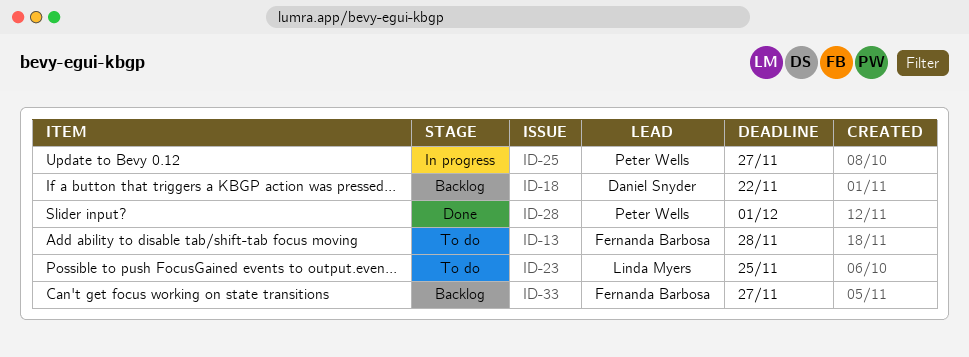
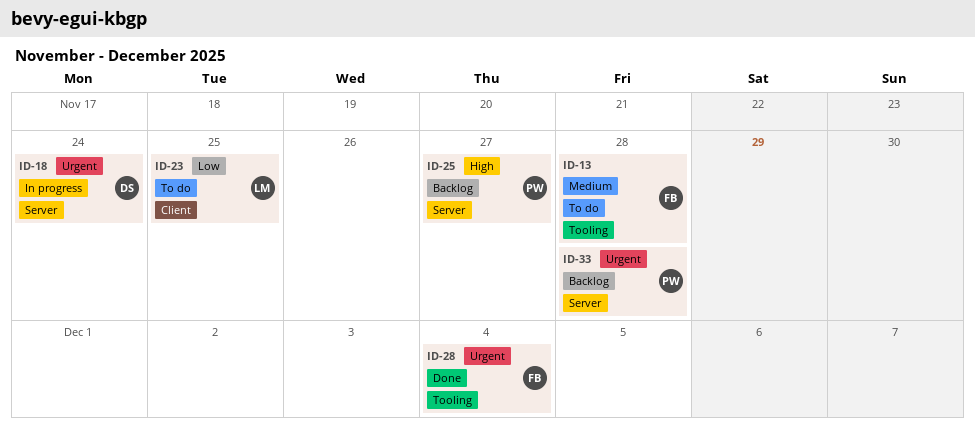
ID-18, status: Backlog -> In progress
ID-18, due: Nov 22 -> Nov 24
ID-25, status: In progress -> Backlog
ID-28, owner: Peter Wells -> Fernanda Barbosa
ID-28, due: Dec 1 -> Dec 4
ID-33, owner: Fernanda Barbosa -> Peter Wells
ID-33, due: Nov 27 -> Nov 28

